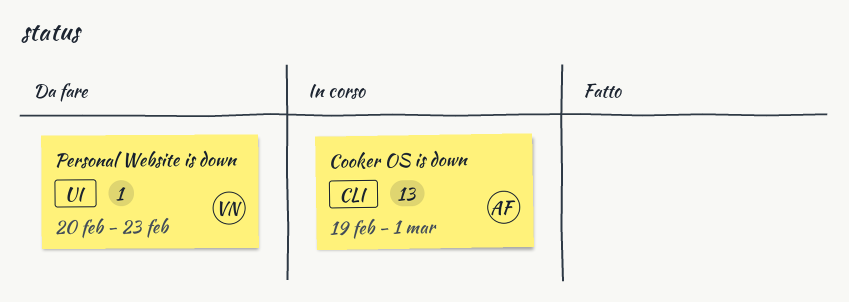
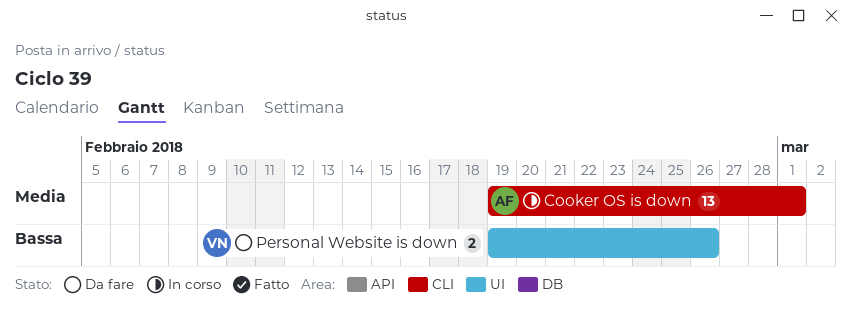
Personal Website is down, estimate: 1 -> 2
Personal Website is down, start: Feb 20 -> Feb 19
Personal Website is down, due: Feb 23 -> Feb 26

